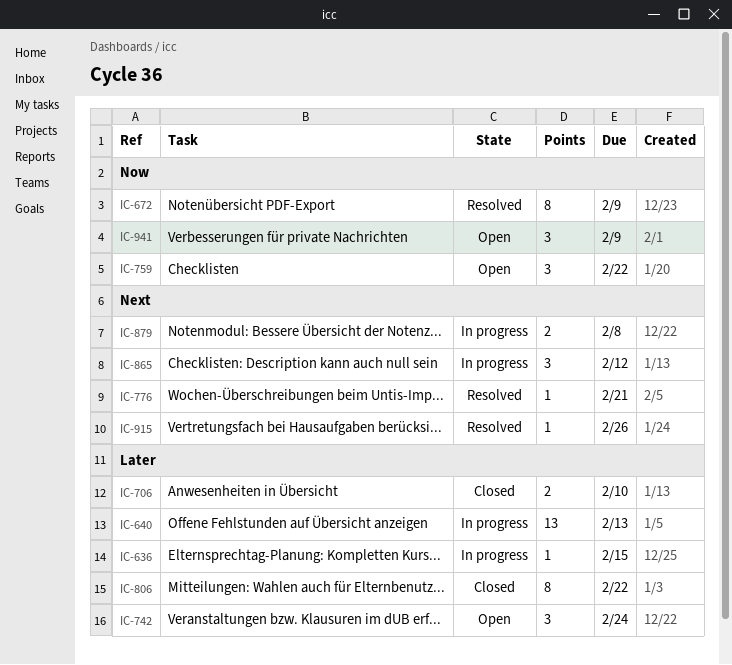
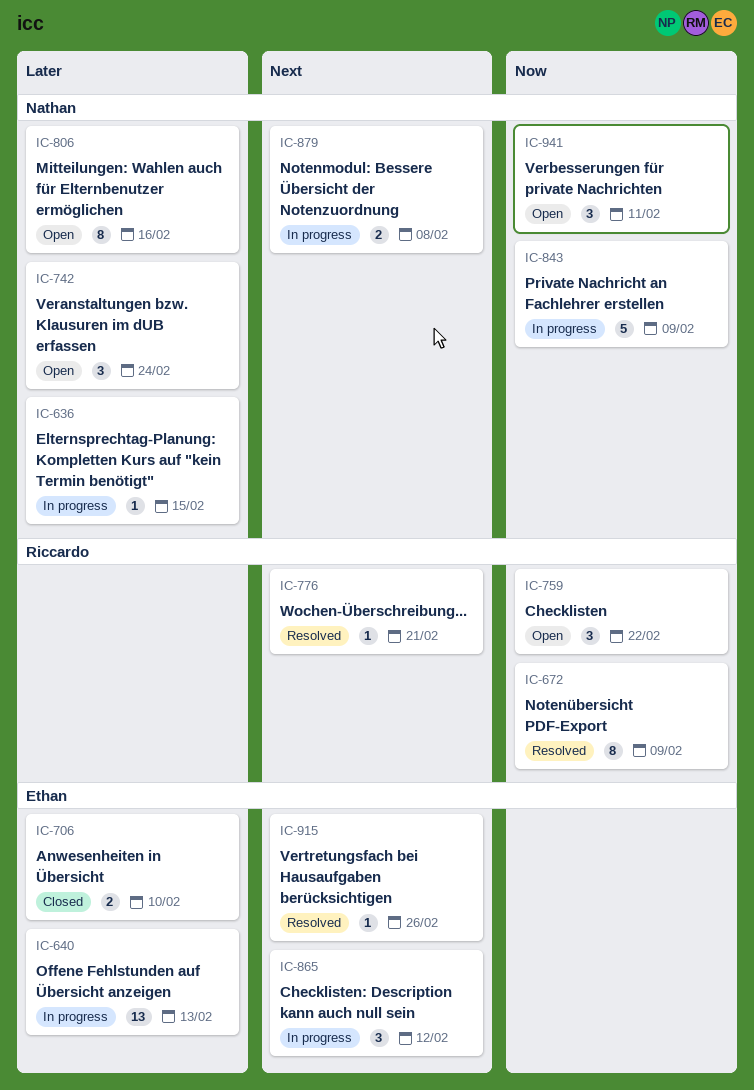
IC-806, status: Closed -> Open
IC-806, due: Feb 22 -> Feb 16
IC-843: none -> present
IC-941, due: Feb 9 -> Feb 11

